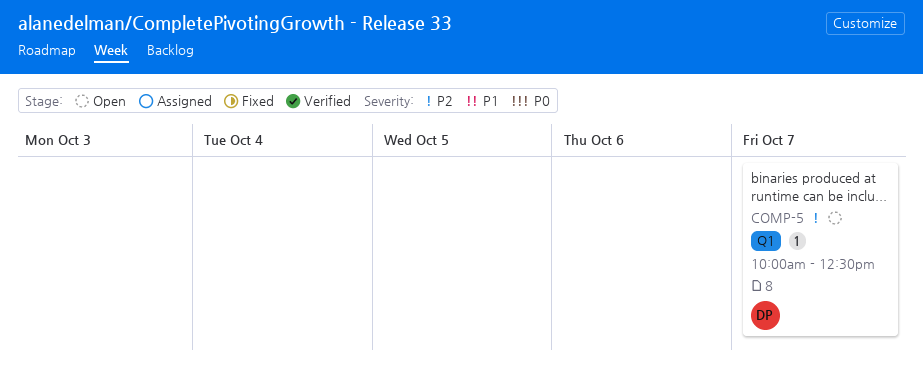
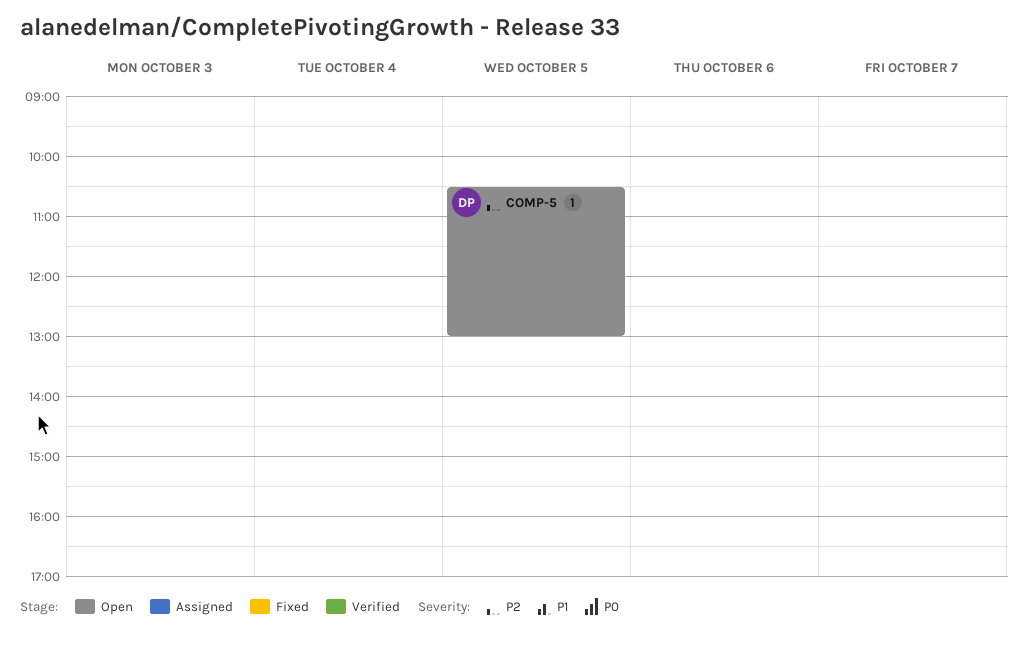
COMP-5, day: Oct 7 -> Oct 5
COMP-5, begins: 10:00 -> 10:30
COMP-5, ends: 12:30 -> 13:00

